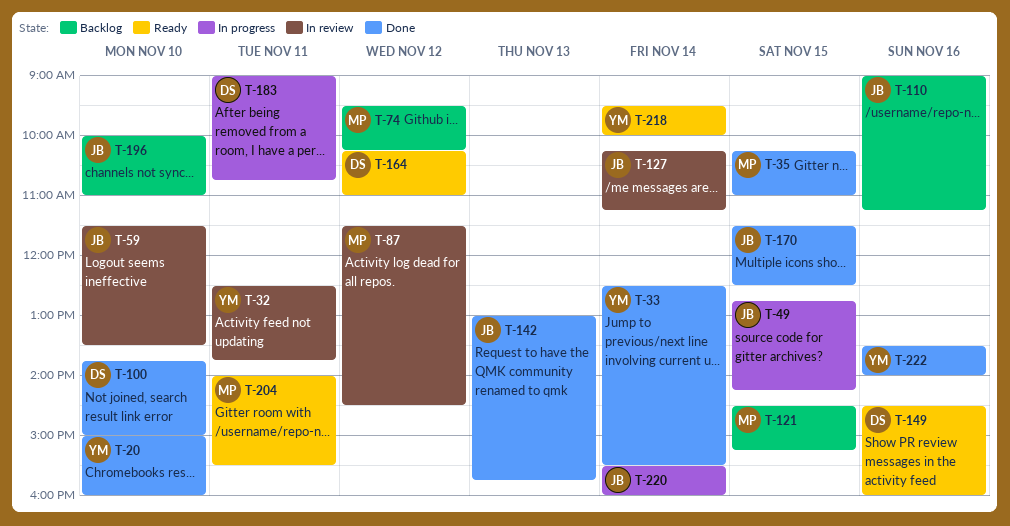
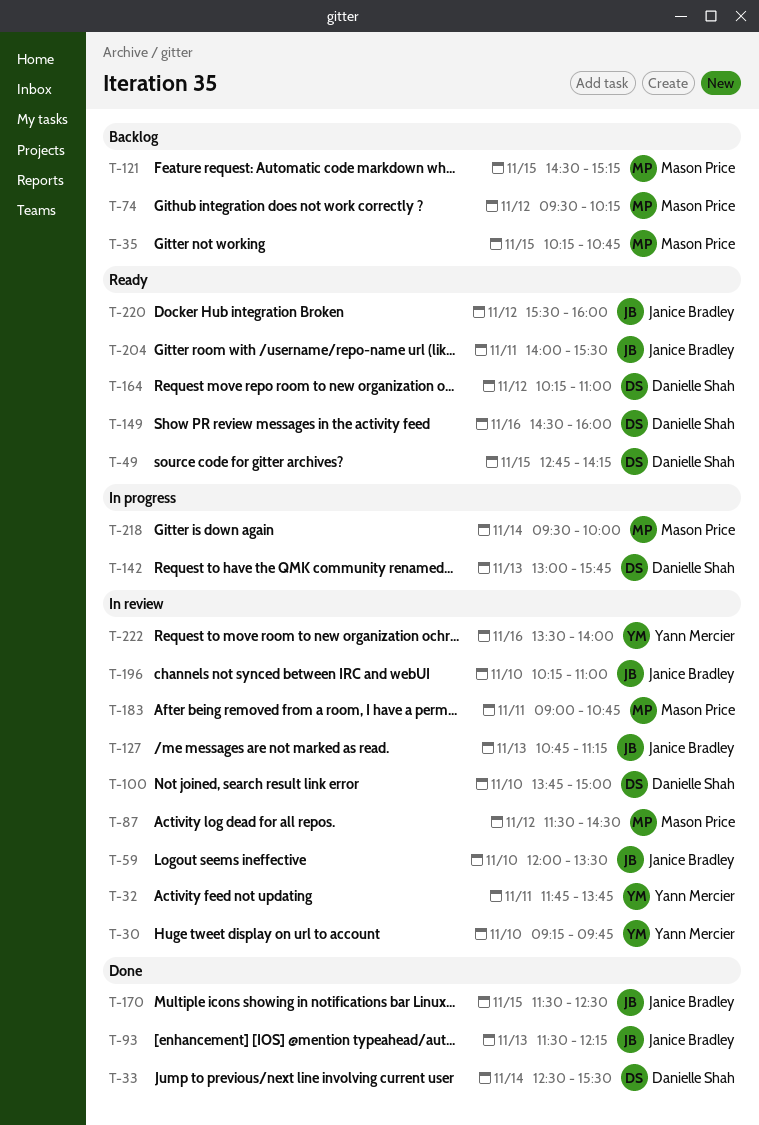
T-20: present -> none
T-30: none -> present
T-32, begins: 12:30 -> 11:45
T-33, owner: Yann Mercier -> Danielle Shah
T-35, status: Done -> Backlog
T-35, ends: 11:00 -> 10:45
T-49, status: In progress -> Ready
T-49, owner: Janice Bradley -> Danielle Shah
T-59, begins: 11:30 -> 12:00
T-93: none -> present
T-100, status: Done -> In review
T-110: present -> none
T-127, day: Nov 14 -> Nov 13
T-127, begins: 10:15 -> 10:45
T-142, status: Done -> In progress
T-142, owner: Janice Bradley -> Danielle Shah
T-183, status: In progress -> In review
T-183, owner: Danielle Shah -> Mason Price
T-196, status: Backlog -> In review
T-196, begins: 10:00 -> 10:15
T-204, owner: Mason Price -> Janice Bradley
T-218, status: Ready -> In progress
T-218, owner: Yann Mercier -> Mason Price
T-220, status: In progress -> Ready
T-220, day: Nov 14 -> Nov 12
T-222, status: Done -> In review

